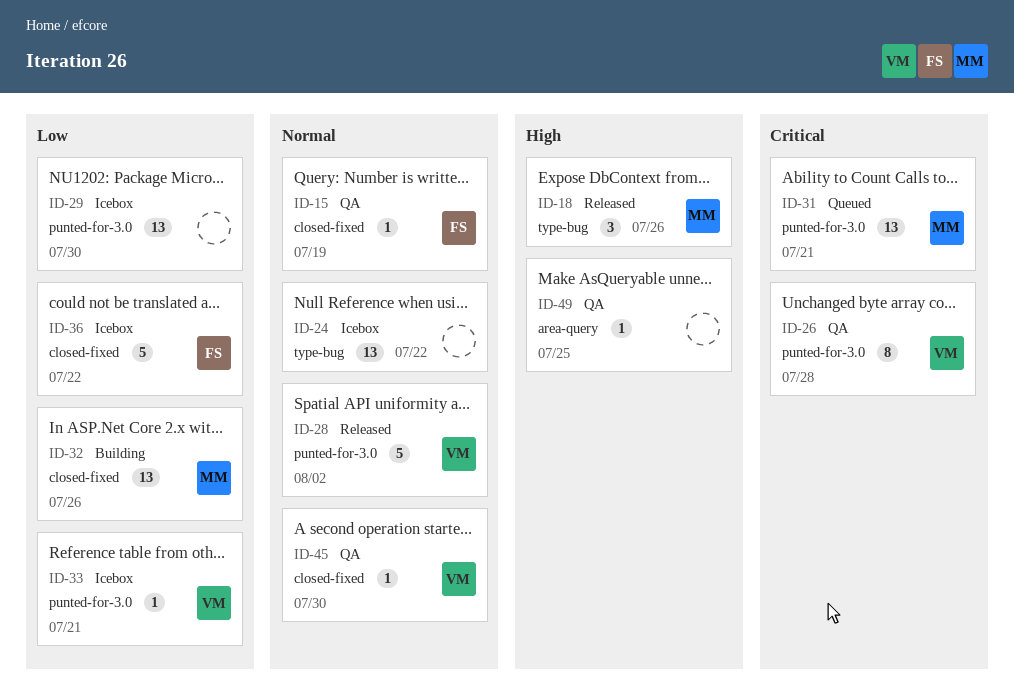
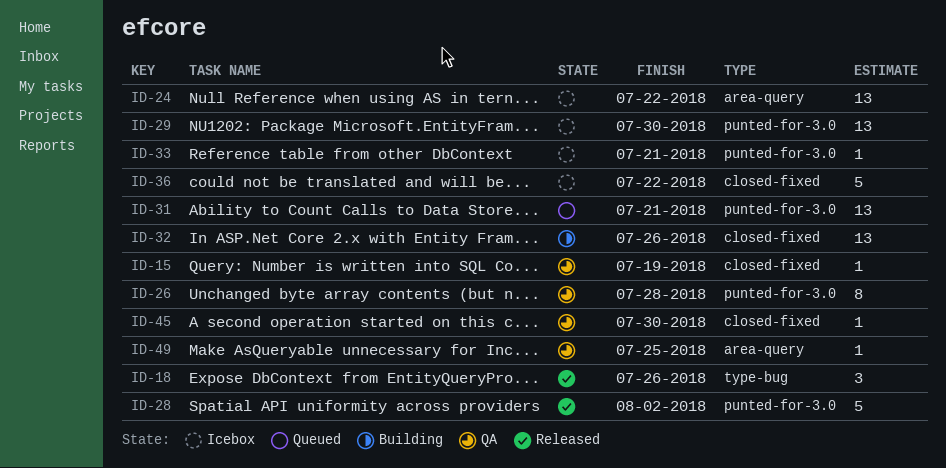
ID-24, label: type-bug -> area-query

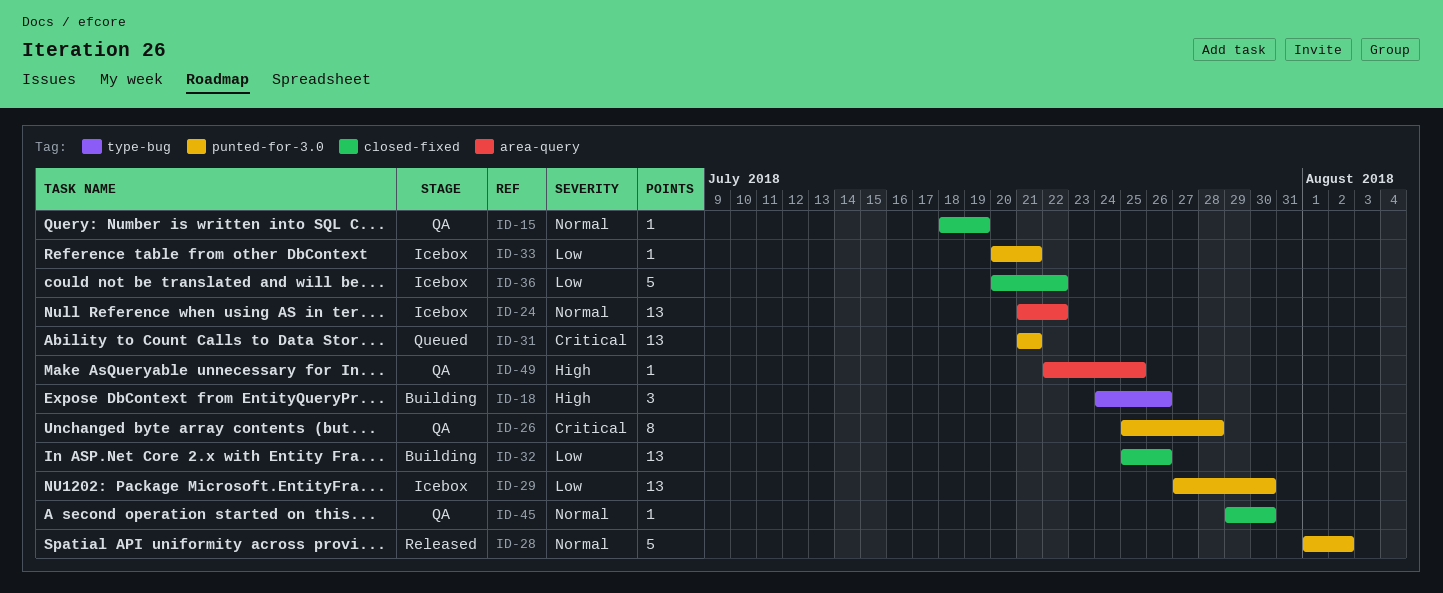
ID-18, status: Released -> Building

